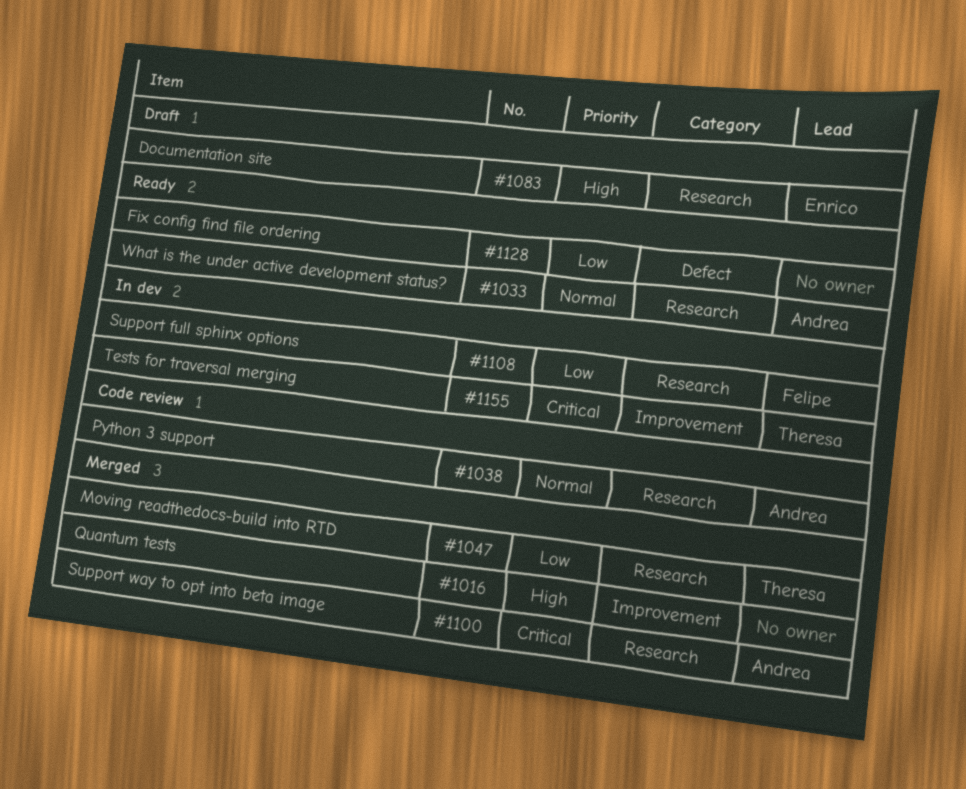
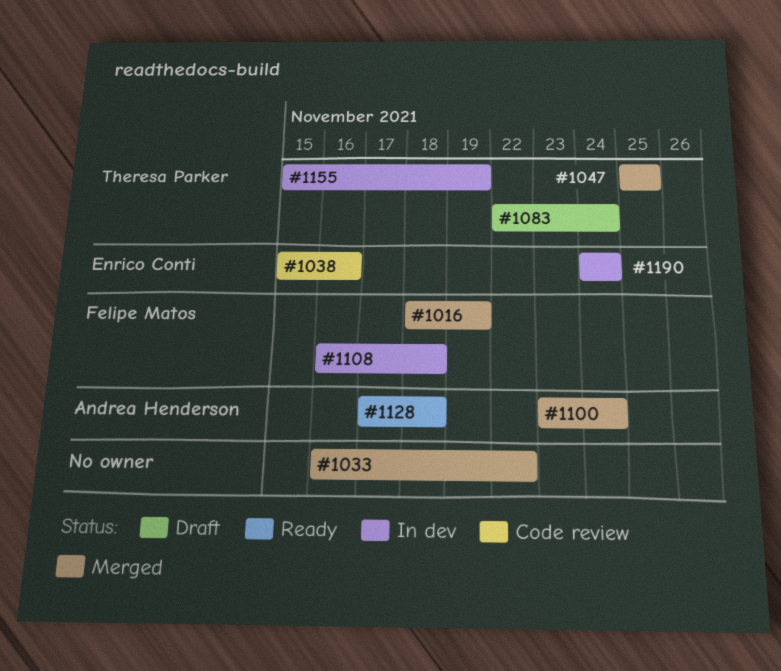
#1016, owner: none -> Felipe Matos
#1033, status: Ready -> Merged
#1033, owner: Andrea Henderson -> none
#1038, owner: Andrea Henderson -> Enrico Conti
#1083, owner: Enrico Conti -> Theresa Parker
#1128, owner: none -> Andrea Henderson
#1190: none -> present

